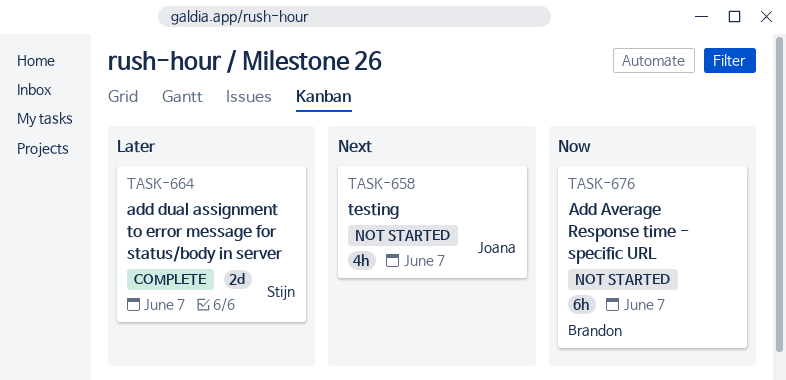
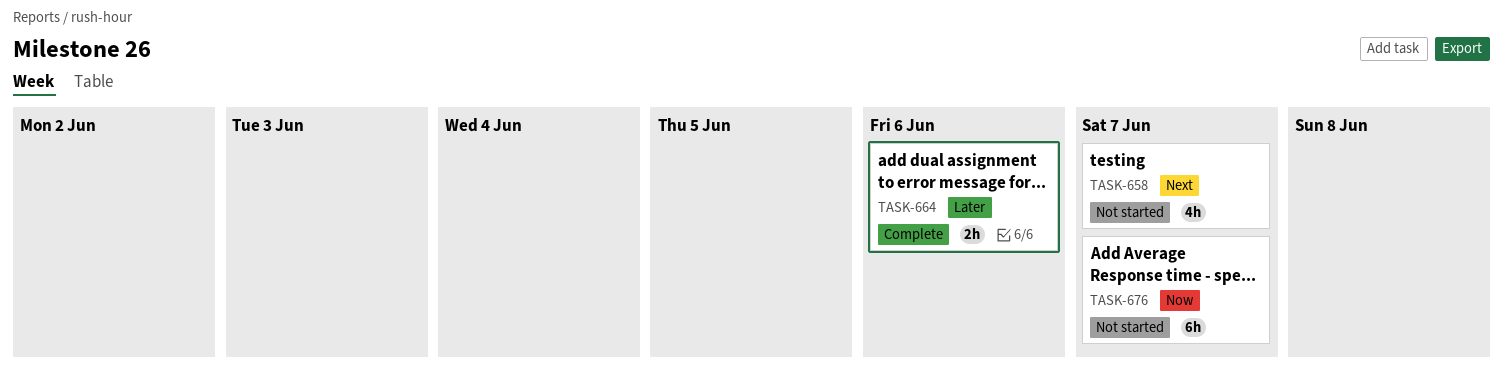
TASK-664, estimate: 2d -> 2h
TASK-664, due: Jun 7 -> Jun 6

